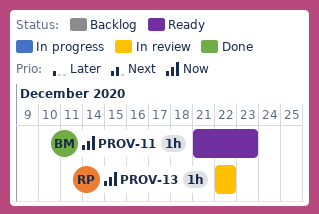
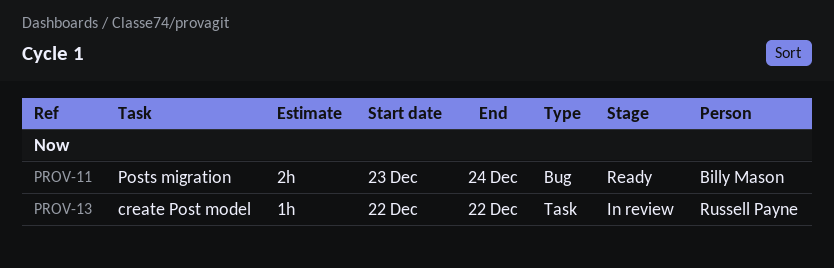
PROV-11, estimate: 1h -> 2h
PROV-11, start: Dec 21 -> Dec 23
PROV-11, due: Dec 23 -> Dec 24

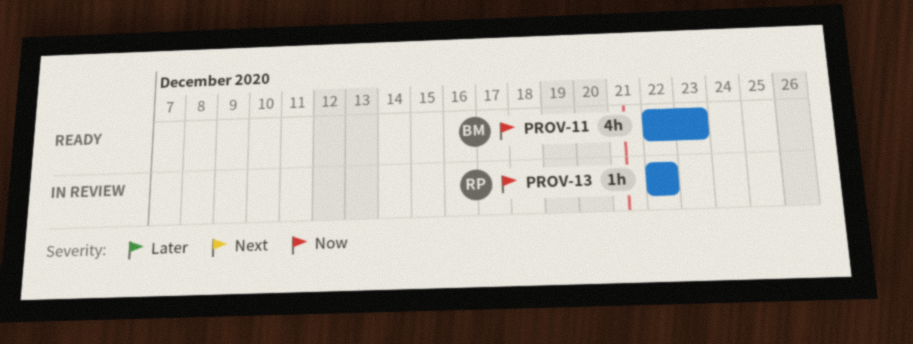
PROV-11, estimate: 2h -> 4h
PROV-11, start: Dec 23 -> Dec 22
PROV-11, due: Dec 24 -> Dec 23

